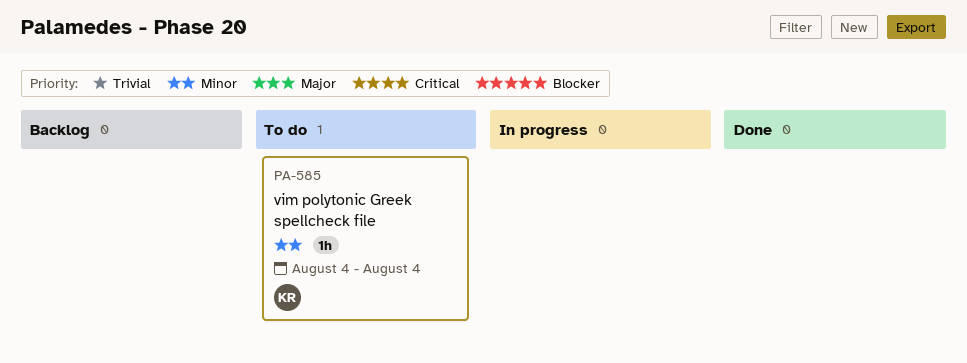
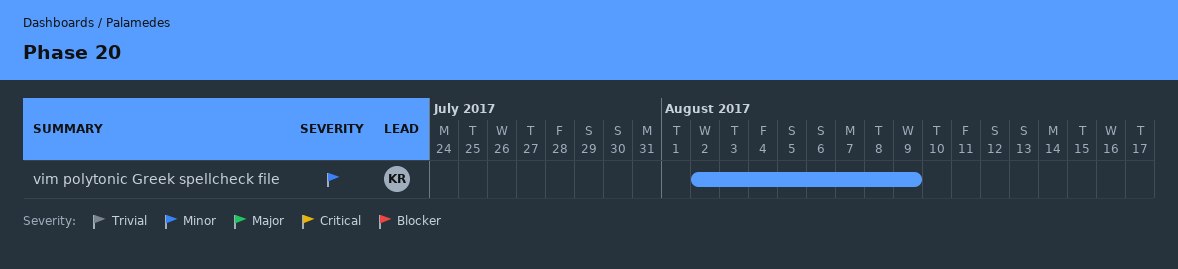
vim polytonic Greek spellcheck file, start: Aug 4 -> Aug 2
vim polytonic Greek spellcheck file, due: Aug 4 -> Aug 9

